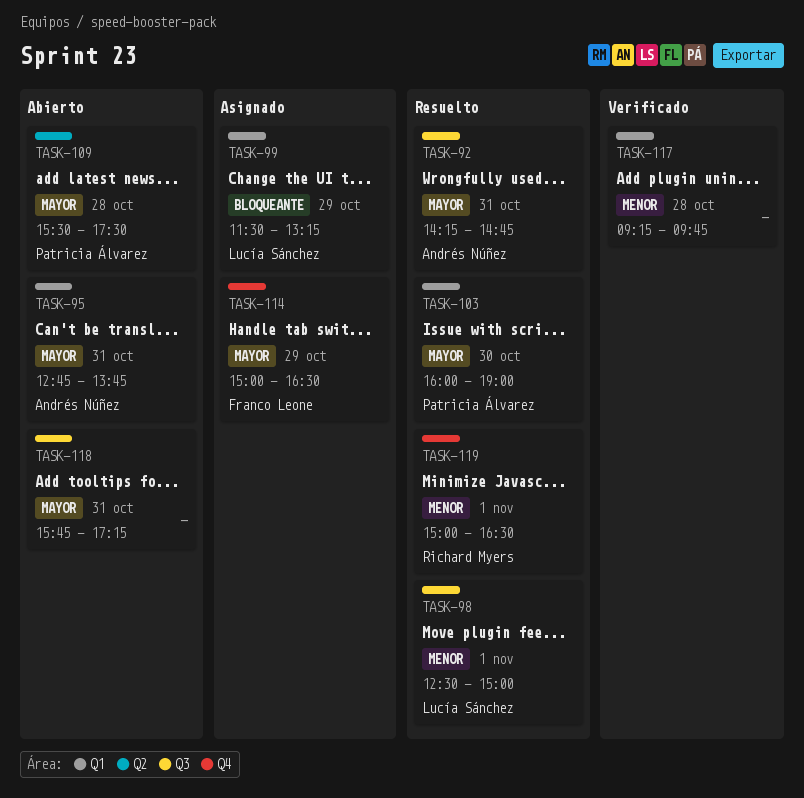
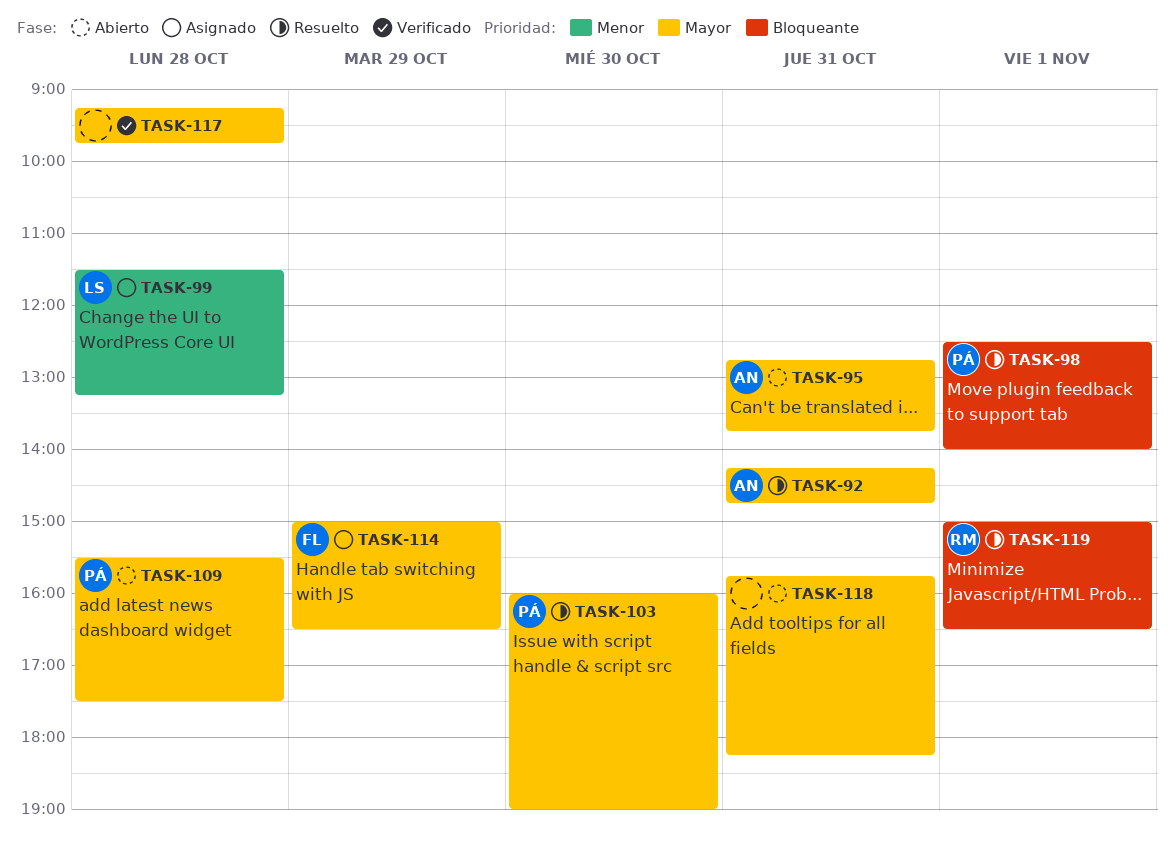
TASK-98, owner: Lucía Sánchez -> Patricia Álvarez
TASK-98, priority: Menor -> Bloqueante
TASK-98, ends: 15:00 -> 14:00
TASK-99, priority: Bloqueante -> Menor
TASK-99, day: Oct 29 -> Oct 28
TASK-117, priority: Menor -> Mayor
TASK-118, ends: 17:15 -> 18:15
TASK-119, priority: Menor -> Bloqueante

